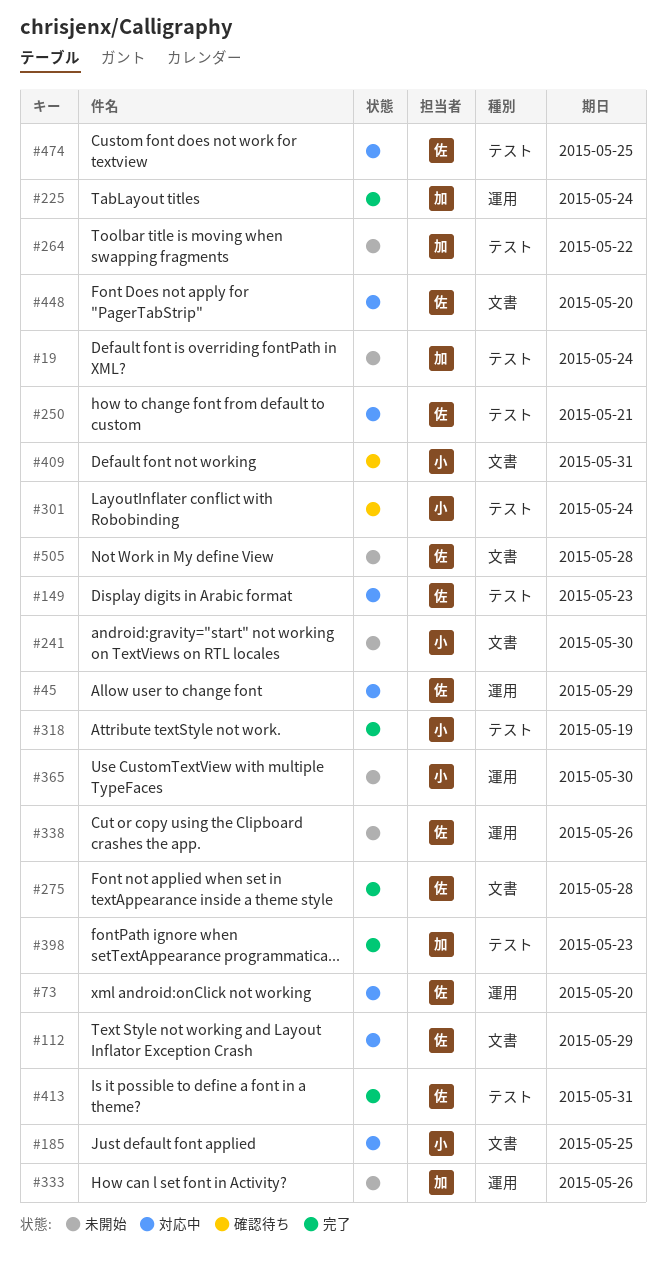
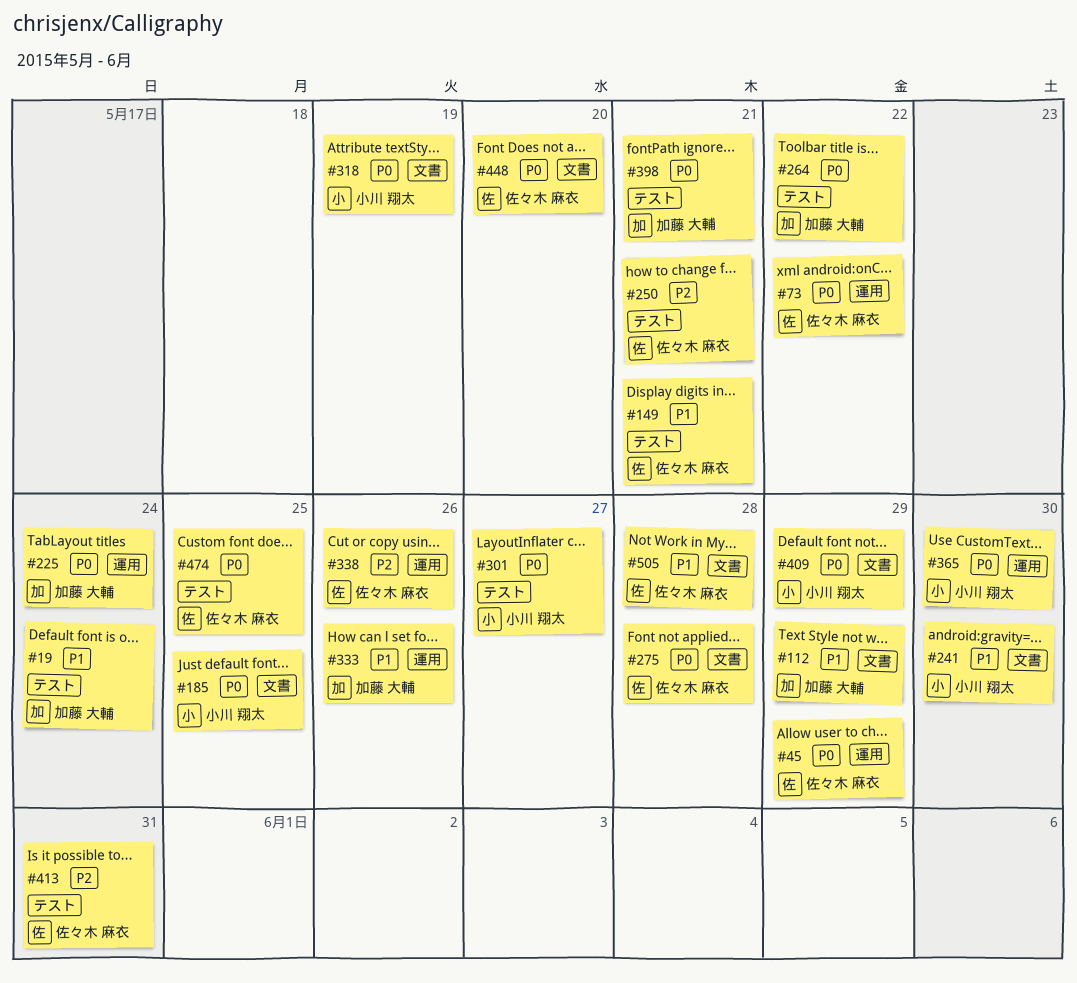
#73, due: May 20 -> May 22
#112, owner: 佐々木 麻衣 -> 加藤 大輔
#149, due: May 23 -> May 21
#301, due: May 24 -> May 27
#318, label: テスト -> 文書
#398, due: May 23 -> May 21
#409, due: May 31 -> May 29

